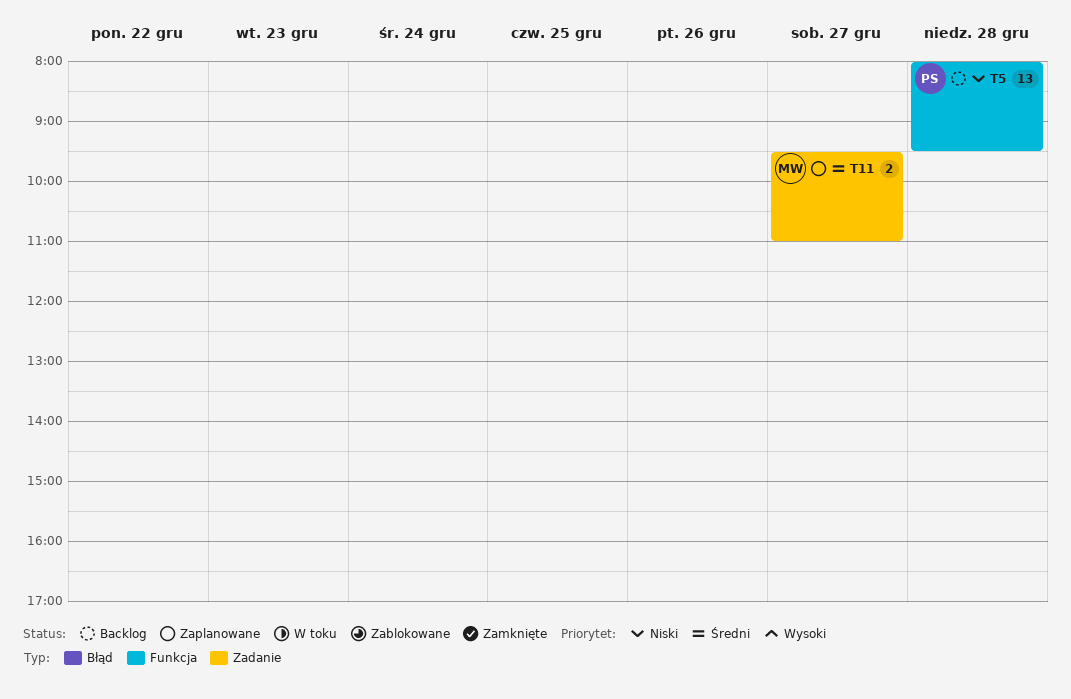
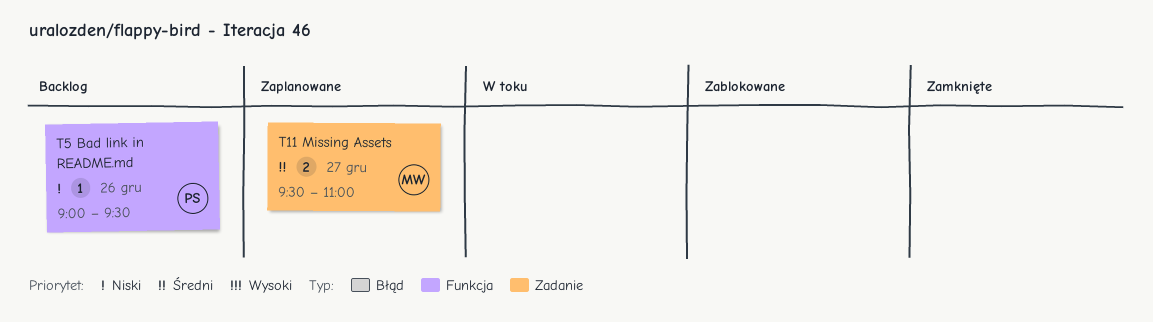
T5, estimate: 13 -> 1
T5, day: Dec 28 -> Dec 26
T5, begins: 08:00 -> 09:00

